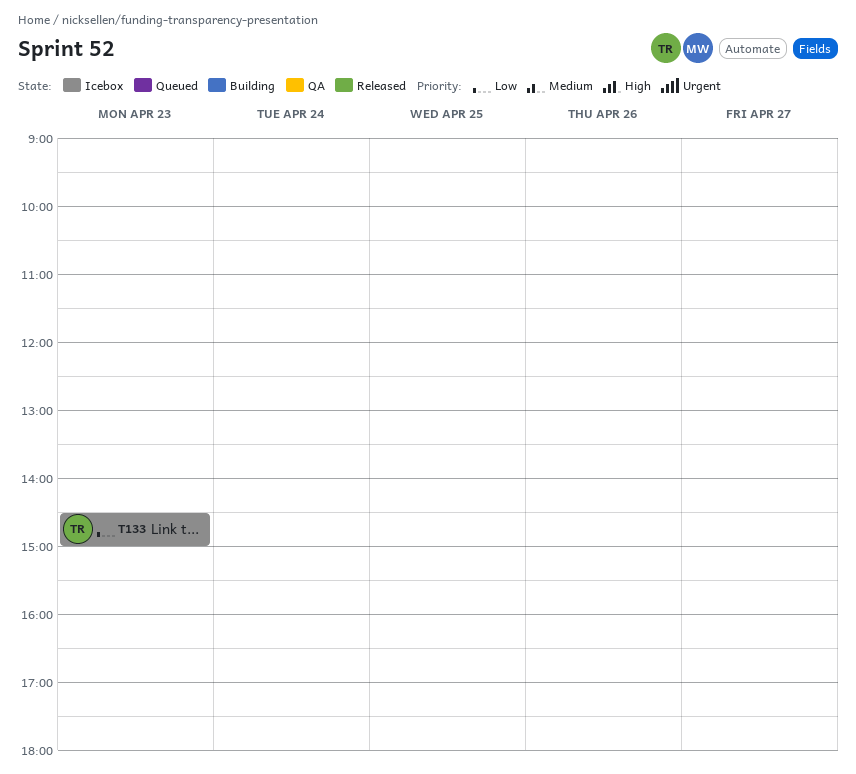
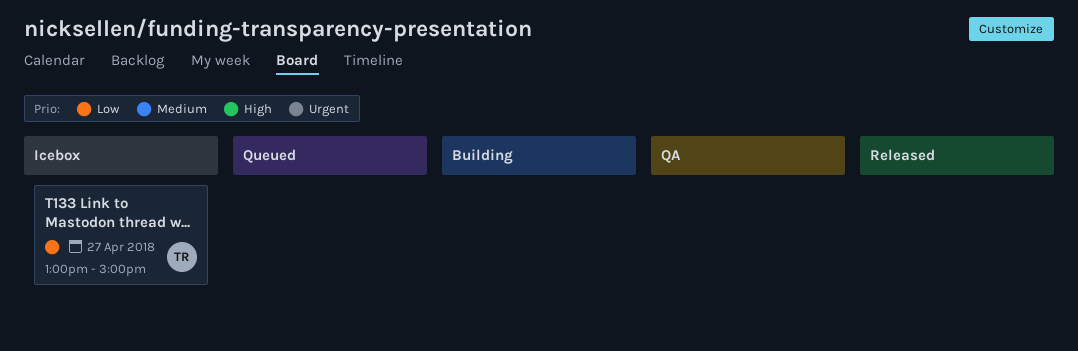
T133, day: Apr 23 -> Apr 27
T133, begins: 14:30 -> 13:00

